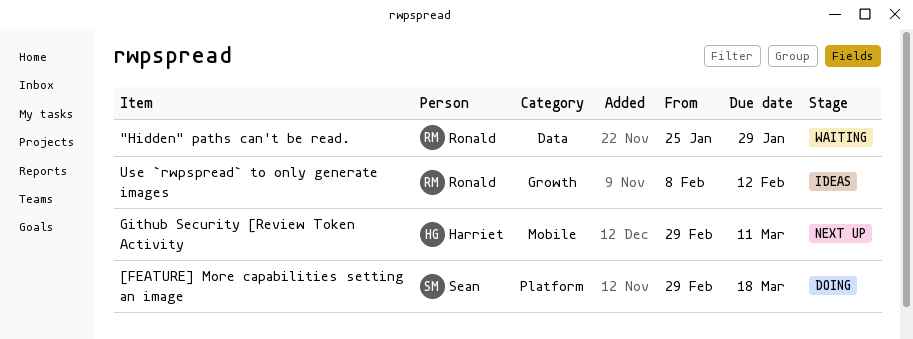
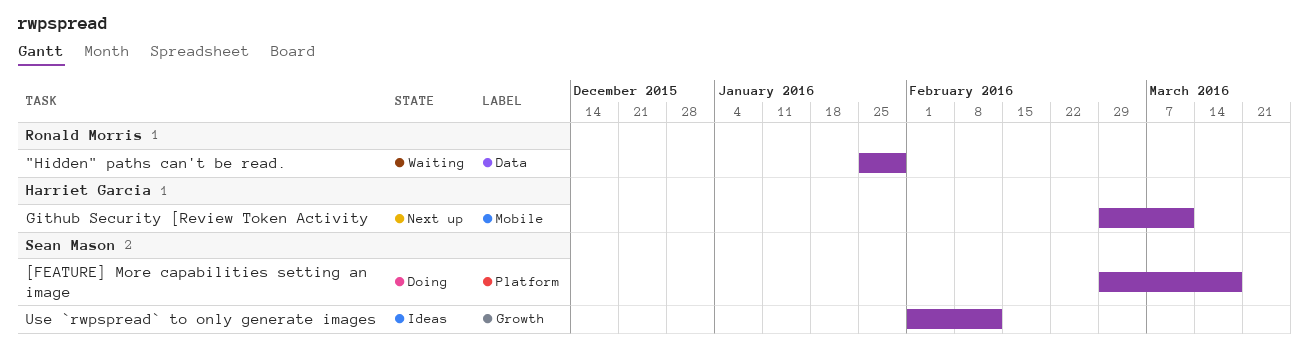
Use `rwpspread` to only generate images, owner: Ronald Morris -> Sean Mason
Use `rwpspread` to only generate images, start: Feb 8 -> Feb 1

